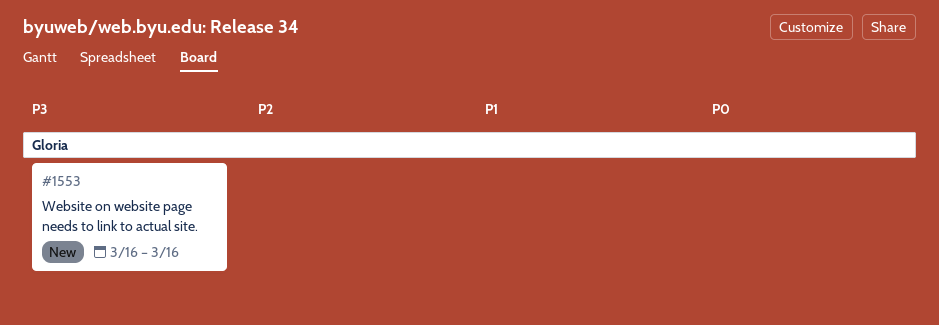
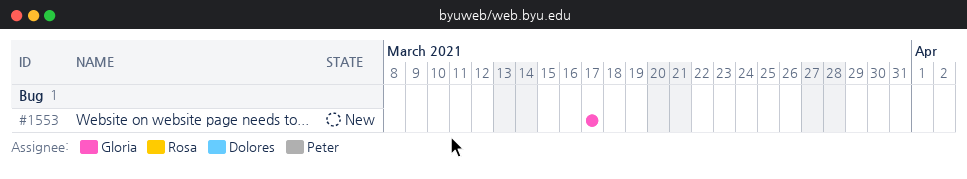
#1553, start: Mar 16 -> Mar 17
#1553, due: Mar 16 -> Mar 17

